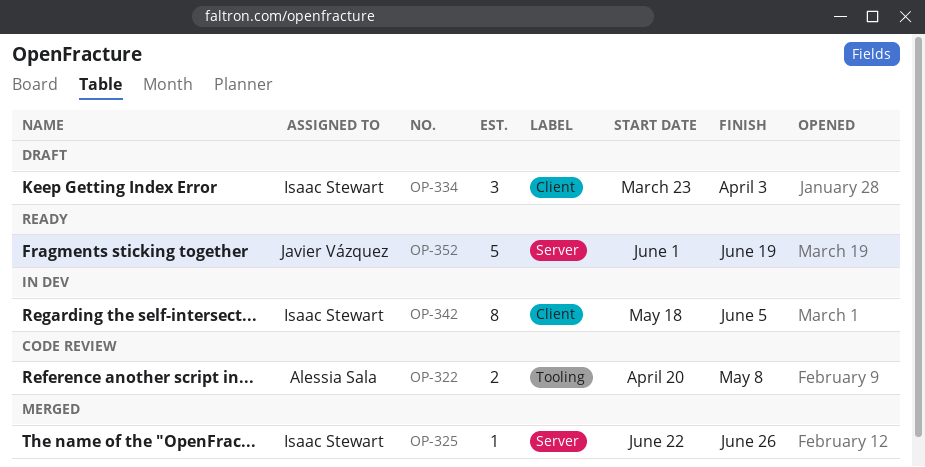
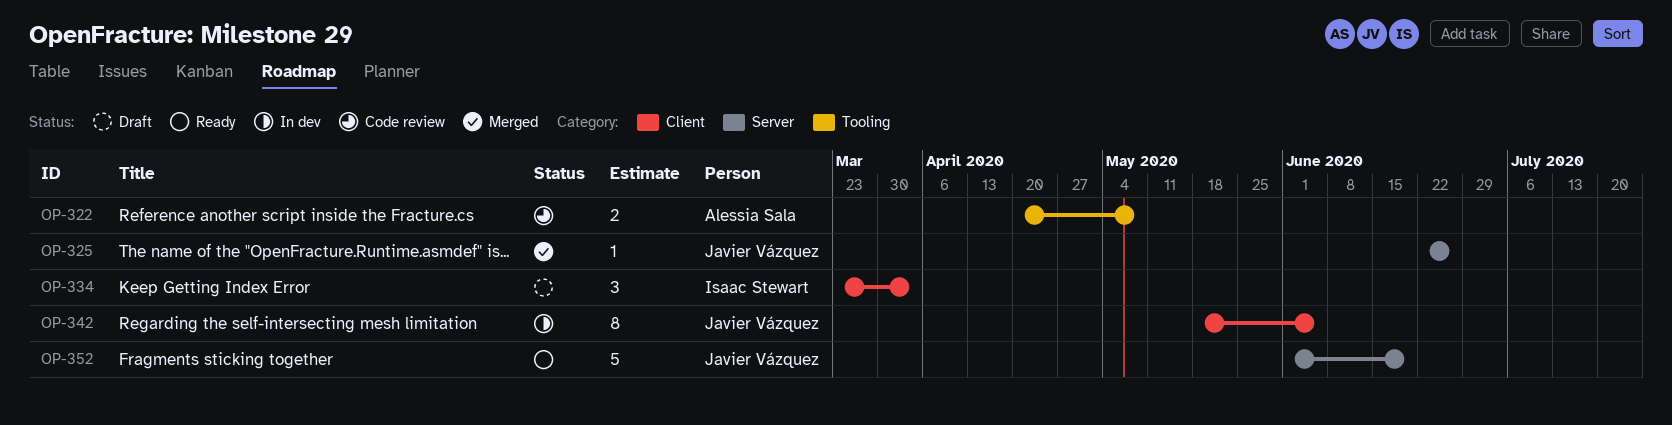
OP-325, owner: Isaac Stewart -> Javier Vázquez
OP-342, owner: Isaac Stewart -> Javier Vázquez

